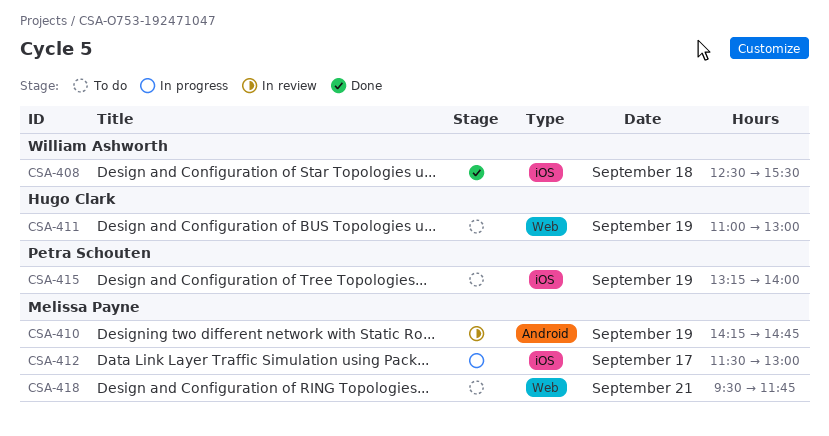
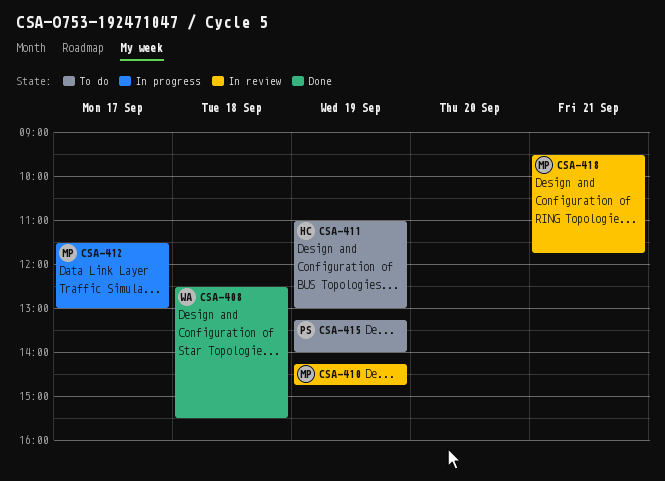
CSA-418, status: To do -> In review

